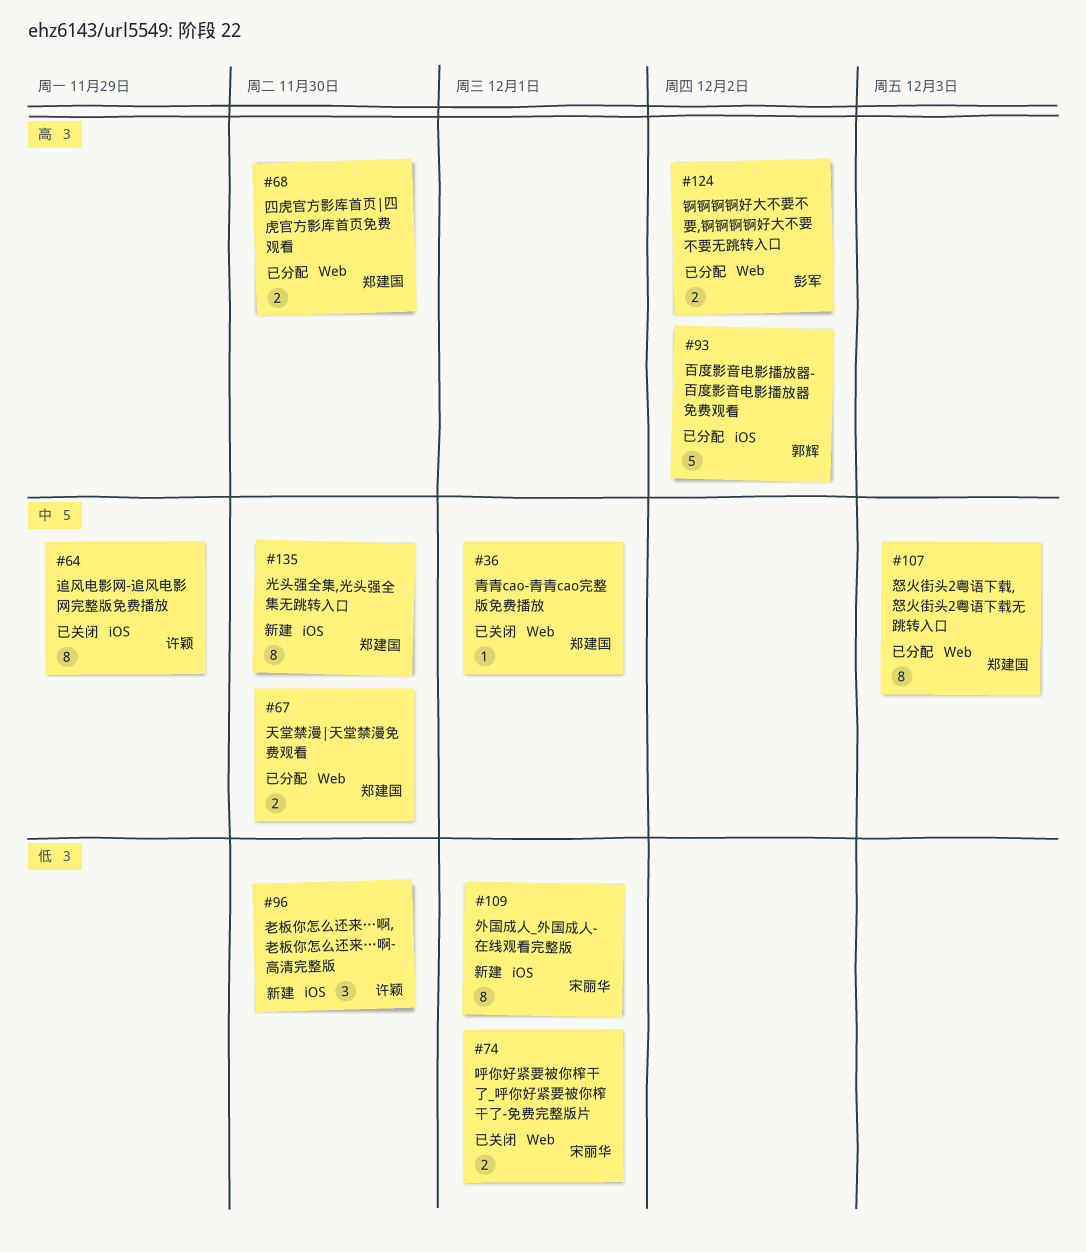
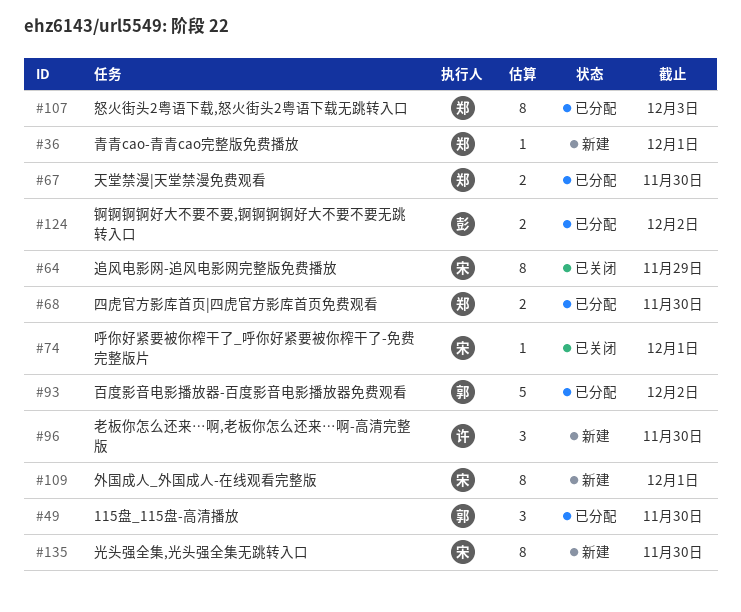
#36, status: 已关闭 -> 新建
#49: none -> present
#64, owner: 许颖 -> 宋丽华
#74, estimate: 2 -> 1
#135, owner: 郑建国 -> 宋丽华

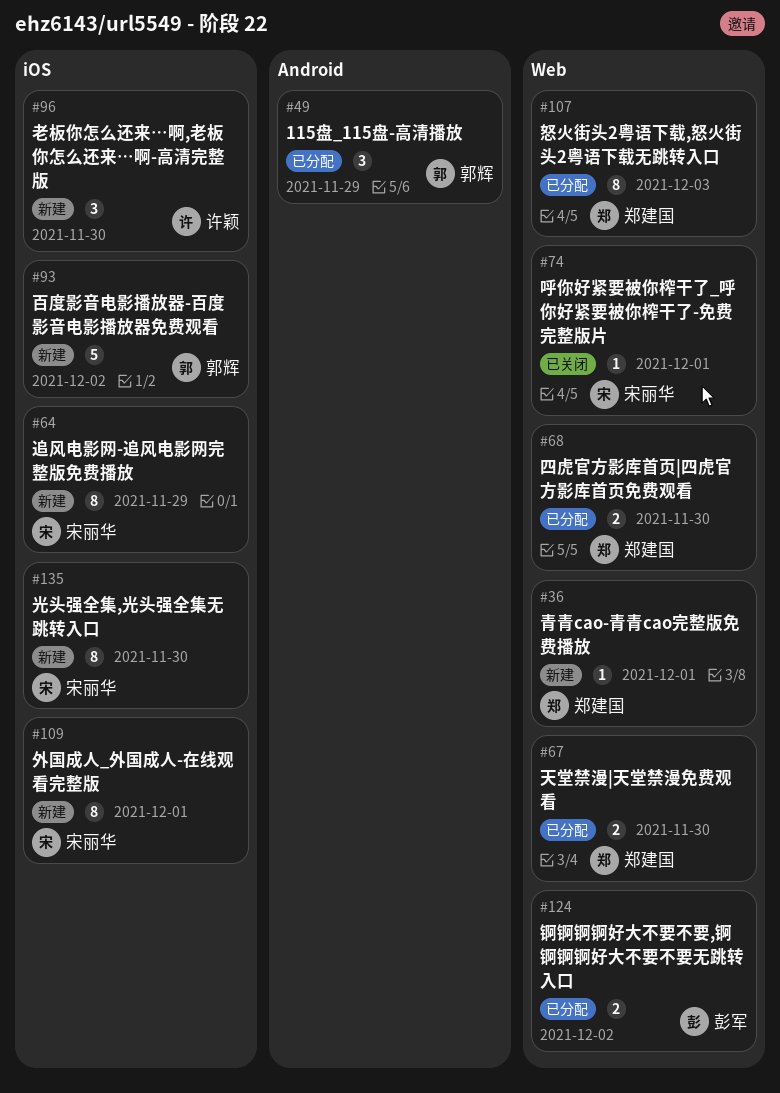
#49, due: Nov 30 -> Nov 29
#64, status: 已关闭 -> 新建
#93, status: 已分配 -> 新建

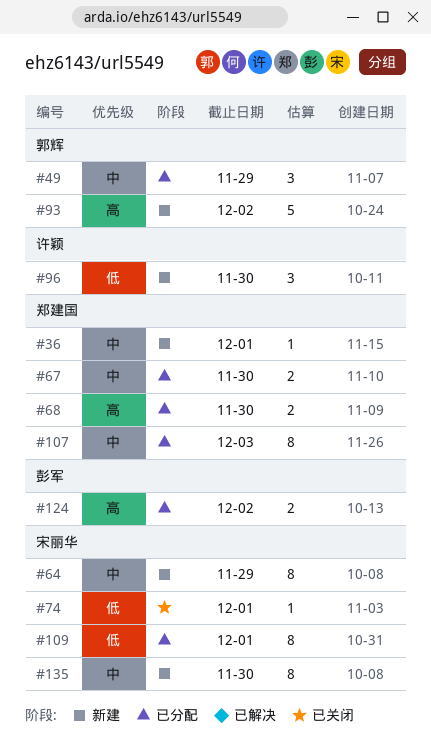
#109, status: 新建 -> 已分配

